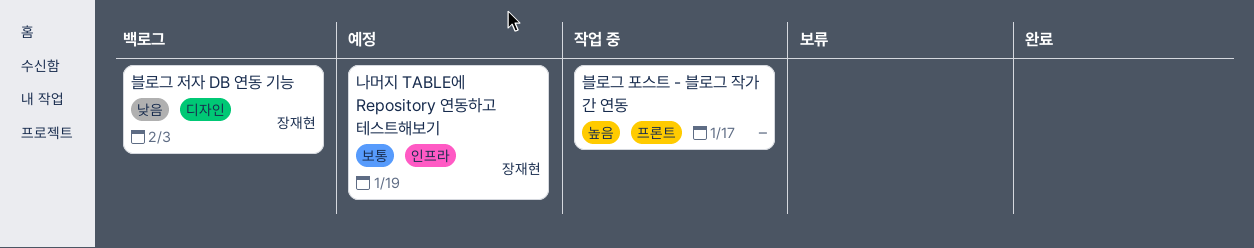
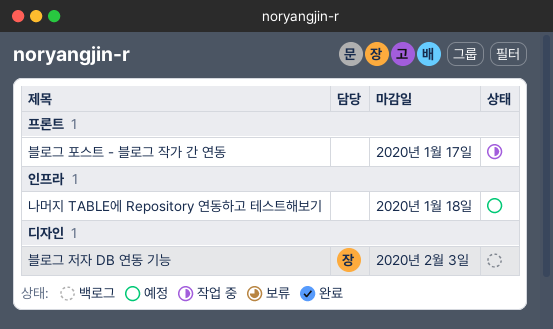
나머지 TABLE에 Repository 연동하고 테스트해보기, owner: 장재현 -> none
나머지 TABLE에 Repository 연동하고 테스트해보기, due: Jan 19 -> Jan 18

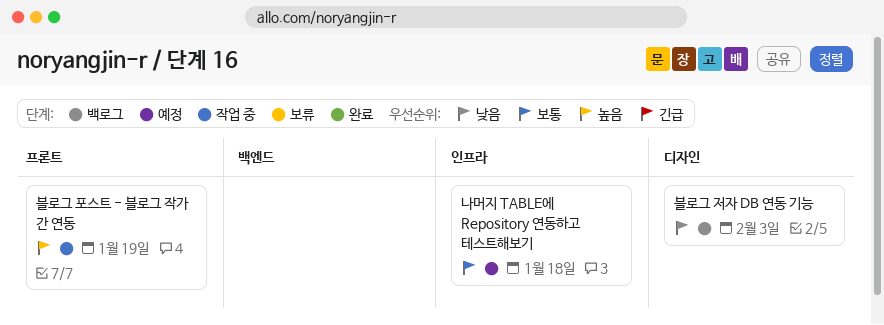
블로그 포스트 - 블로그 작가 간 연동, due: Jan 17 -> Jan 19

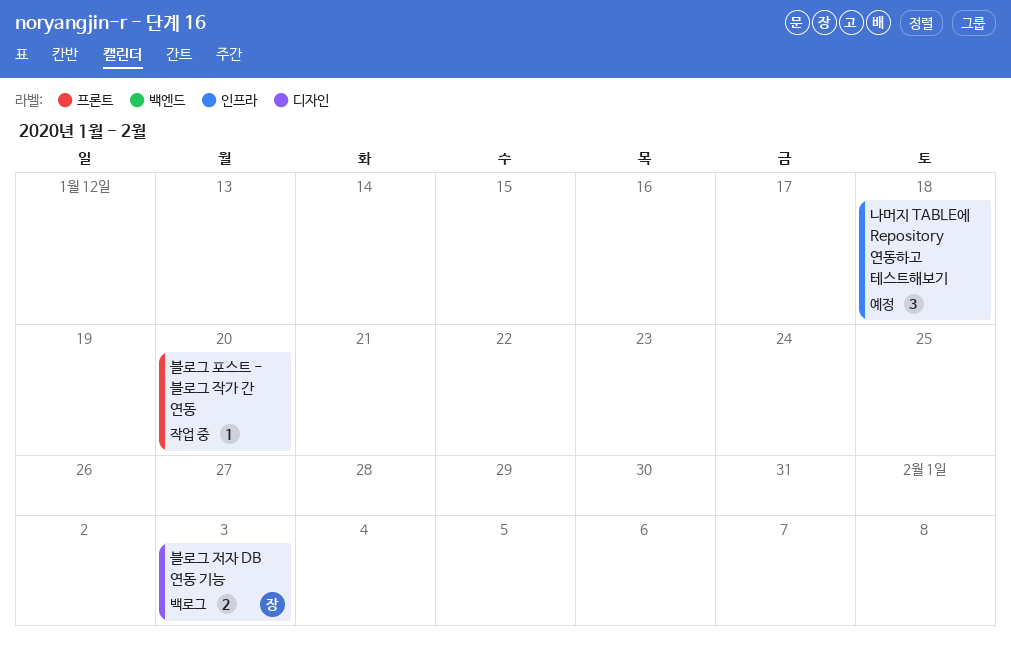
블로그 포스트 - 블로그 작가 간 연동, due: Jan 19 -> Jan 20

